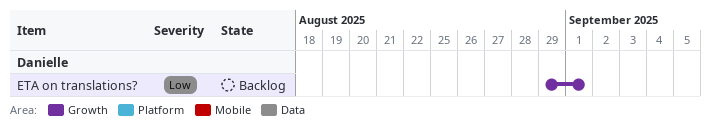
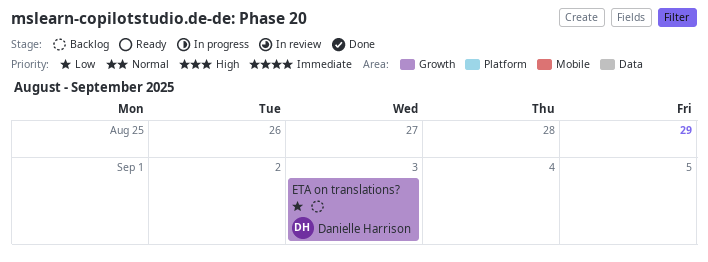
ETA on translations?, due: Sep 1 -> Sep 3

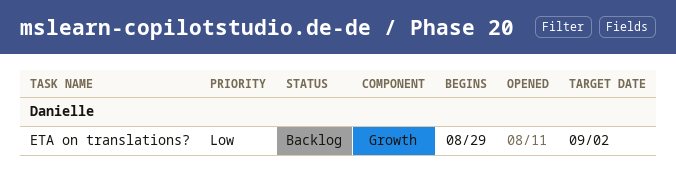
ETA on translations?, due: Sep 3 -> Sep 2

